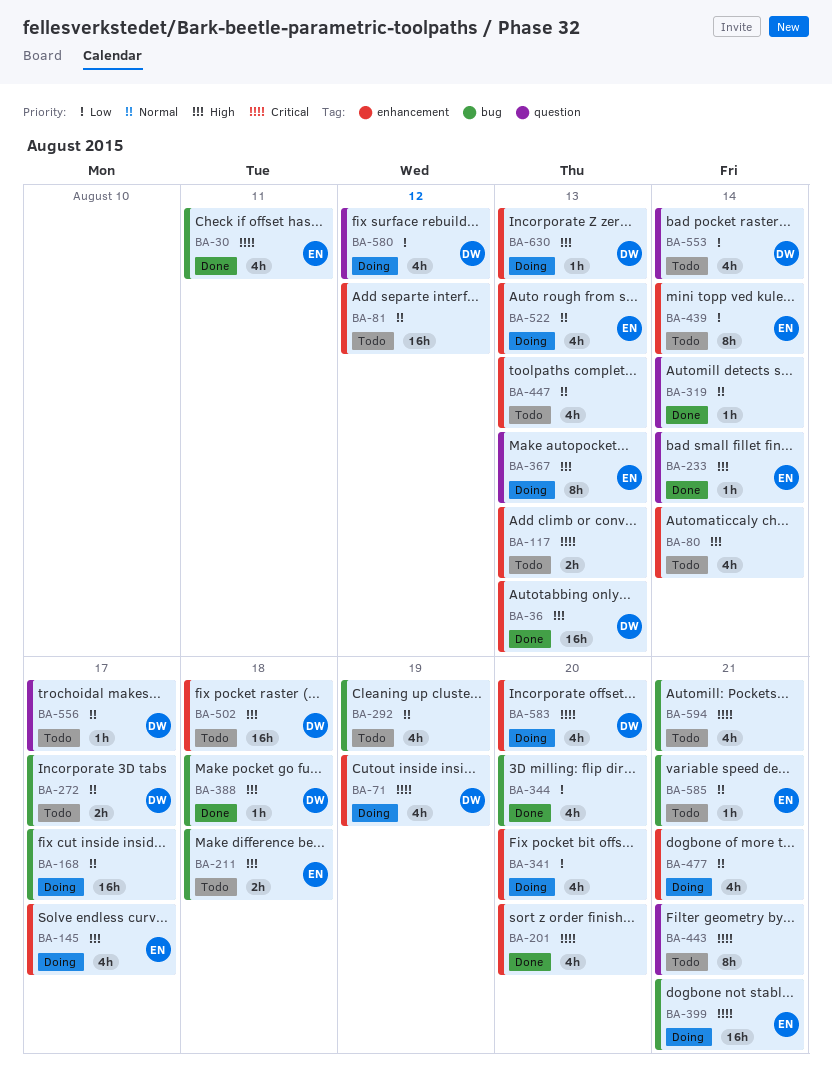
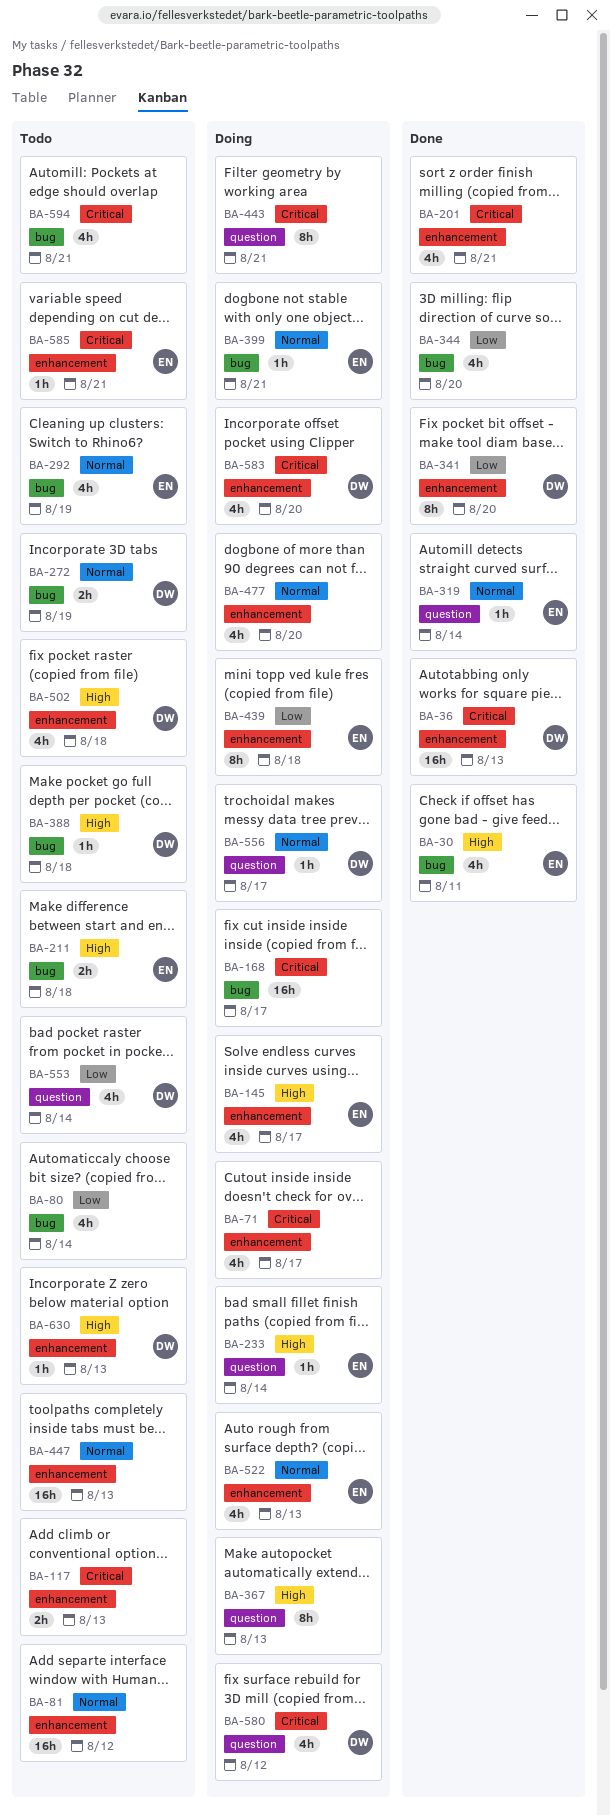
BA-30, priority: Critical -> High
BA-36, priority: High -> Critical
BA-71, owner: DW -> none
BA-71, due: Aug 19 -> Aug 17
BA-80, priority: High -> Low
BA-80, label: enhancement -> bug
BA-168, priority: Normal -> Critical
BA-201, due: Aug 20 -> Aug 21
BA-233, status: Done -> Doing
BA-272, due: Aug 17 -> Aug 19
BA-292, owner: none -> EN
BA-319, owner: none -> EN
BA-341, status: Doing -> Done
BA-341, owner: none -> DW
BA-341, estimate: 4h -> 8h
BA-367, owner: EN -> none
BA-388, status: Done -> Todo
BA-399, priority: Critical -> Normal
BA-399, estimate: 16h -> 1h
BA-439, status: Todo -> Doing
BA-439, due: Aug 14 -> Aug 18
BA-443, status: Todo -> Doing
BA-447, estimate: 4h -> 16h
BA-477, due: Aug 21 -> Aug 20
BA-502, estimate: 16h -> 4h
BA-556, status: Todo -> Doing
BA-580, priority: Low -> Critical
BA-585, priority: Normal -> Critical
BA-585, label: bug -> enhancement
BA-630, status: Doing -> Todo

